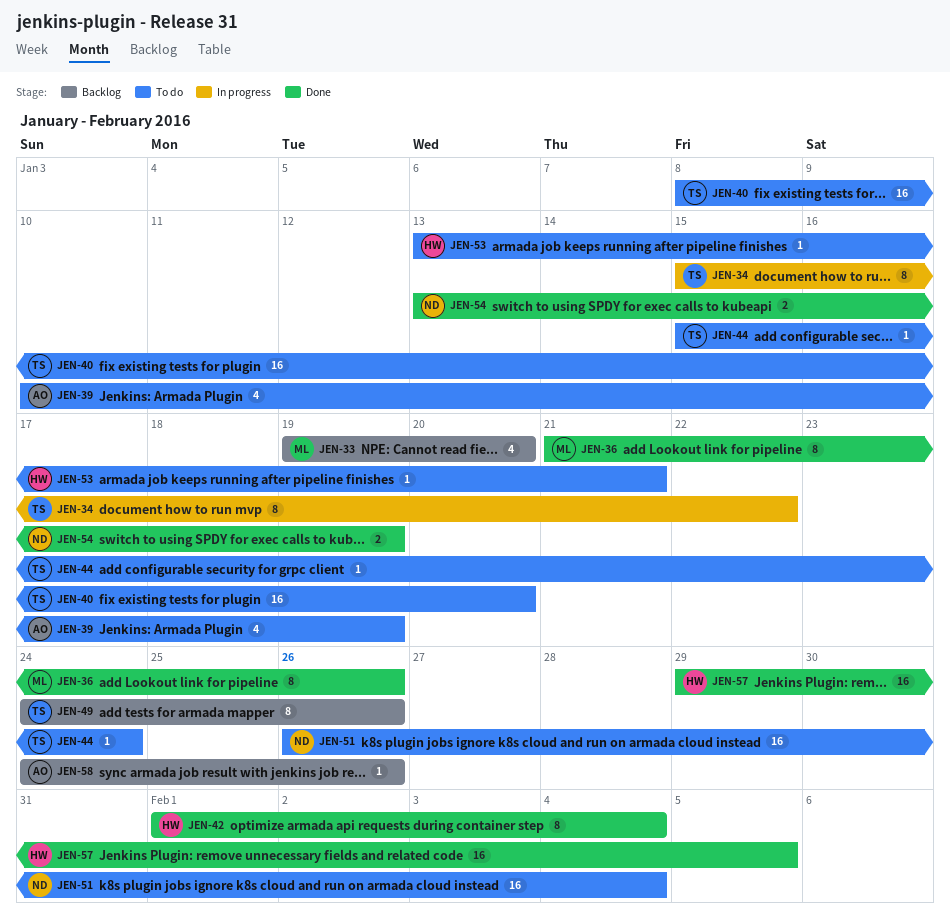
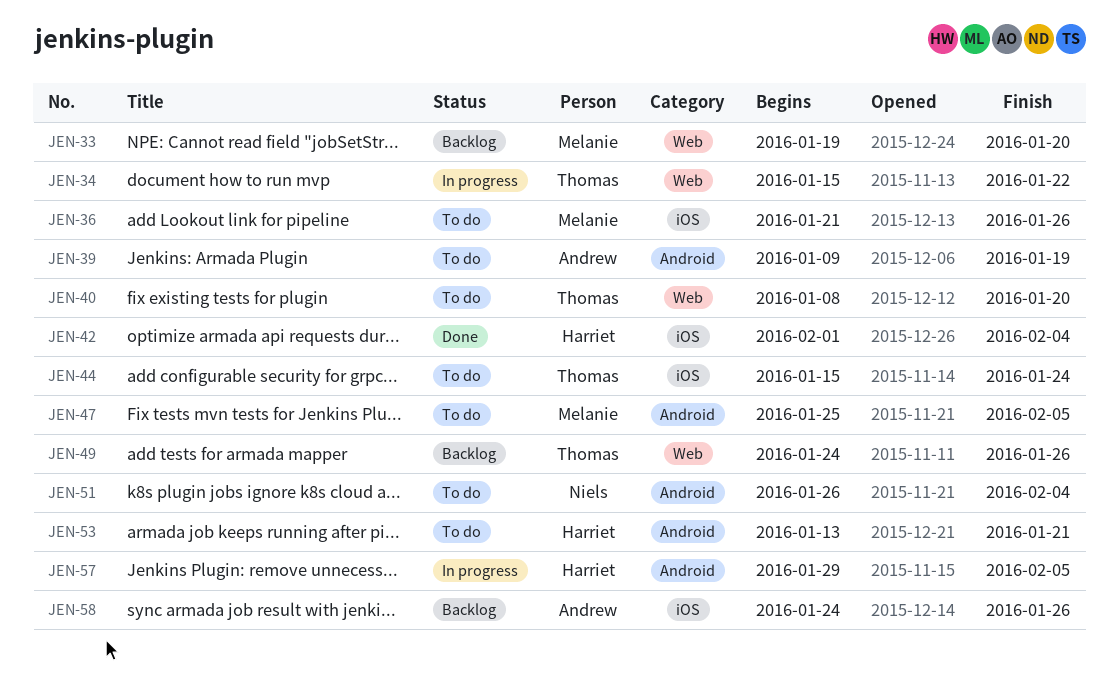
JEN-36, status: Done -> To do
JEN-39, start: Jan 10 -> Jan 9
JEN-47: none -> present
JEN-54: present -> none
JEN-57, status: Done -> In progress

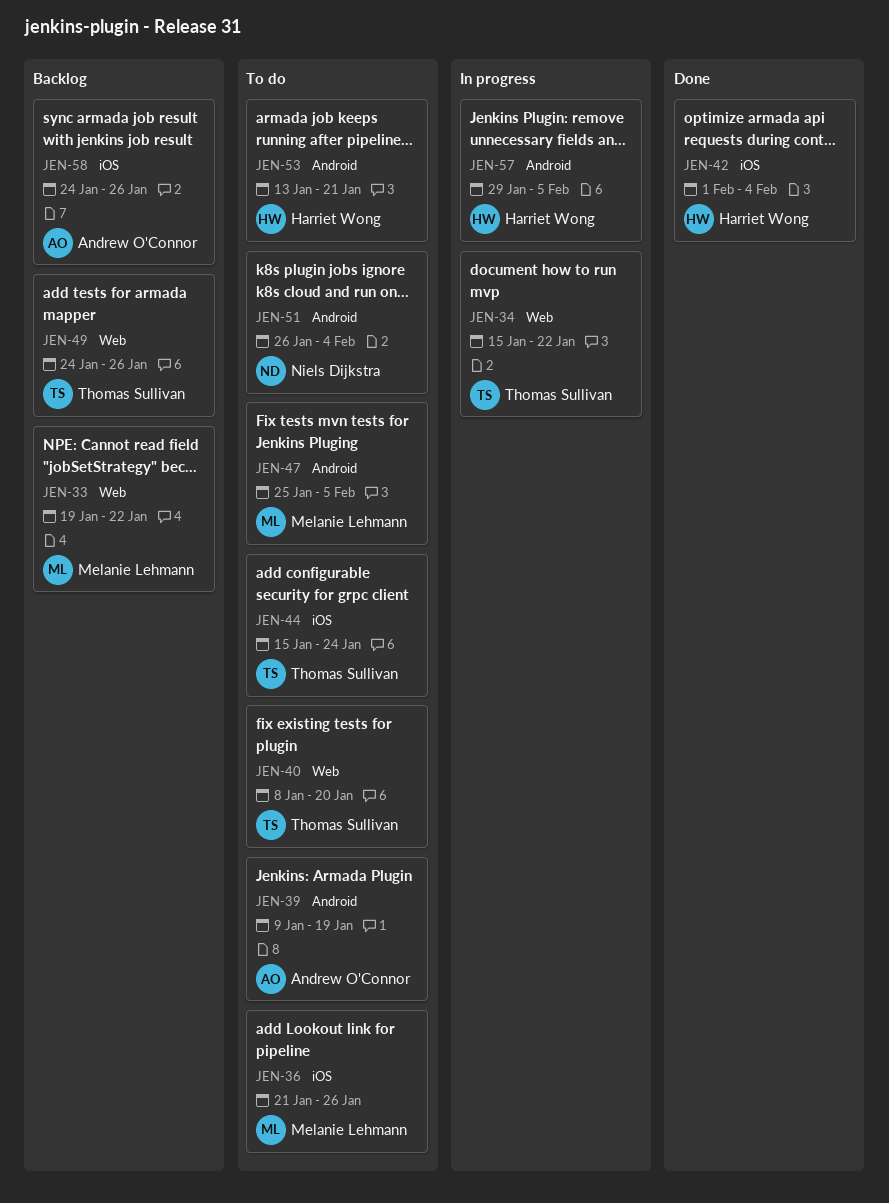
JEN-33, due: Jan 20 -> Jan 22

